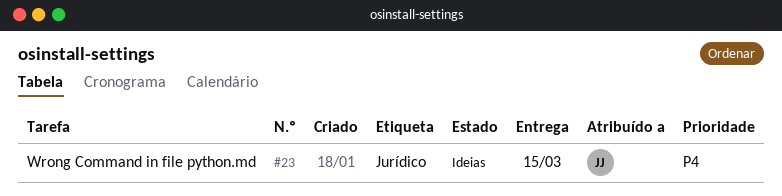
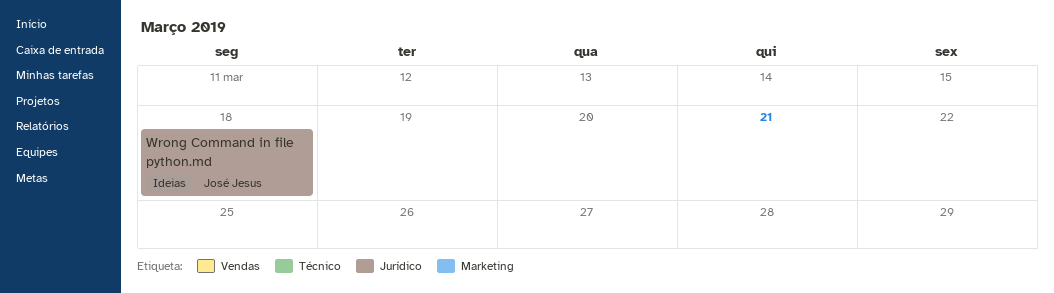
Wrong Command in file python.md, due: Mar 15 -> Mar 18

